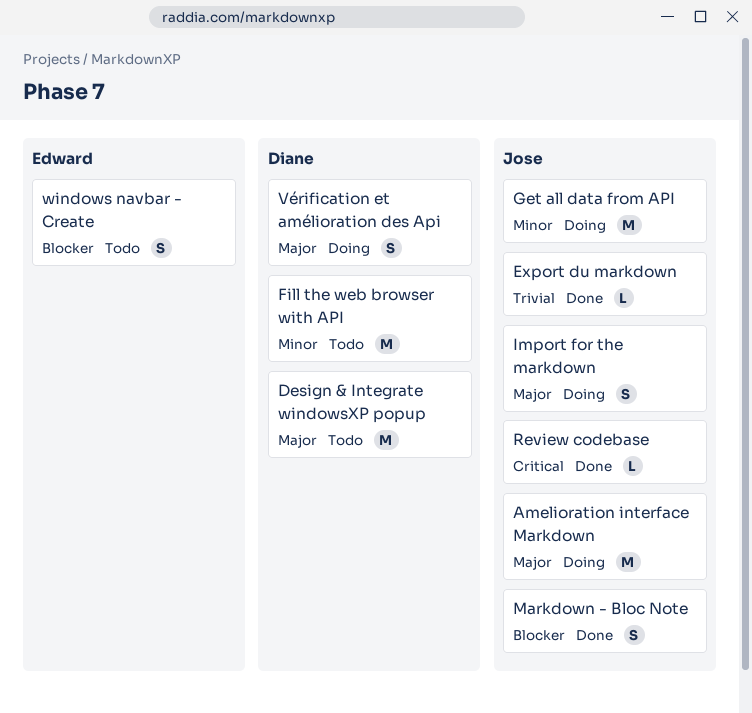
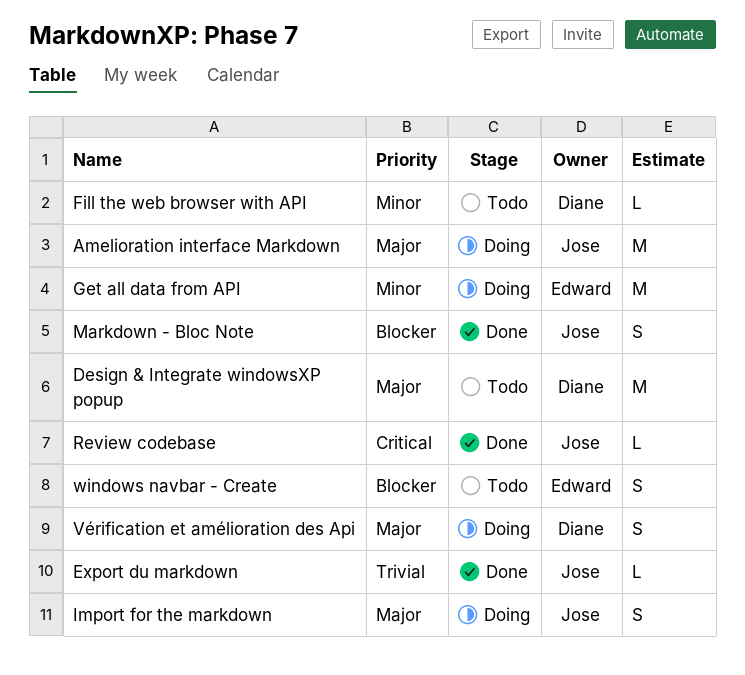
Fill the web browser with API, estimate: M -> L
Get all data from API, owner: Jose -> Edward

